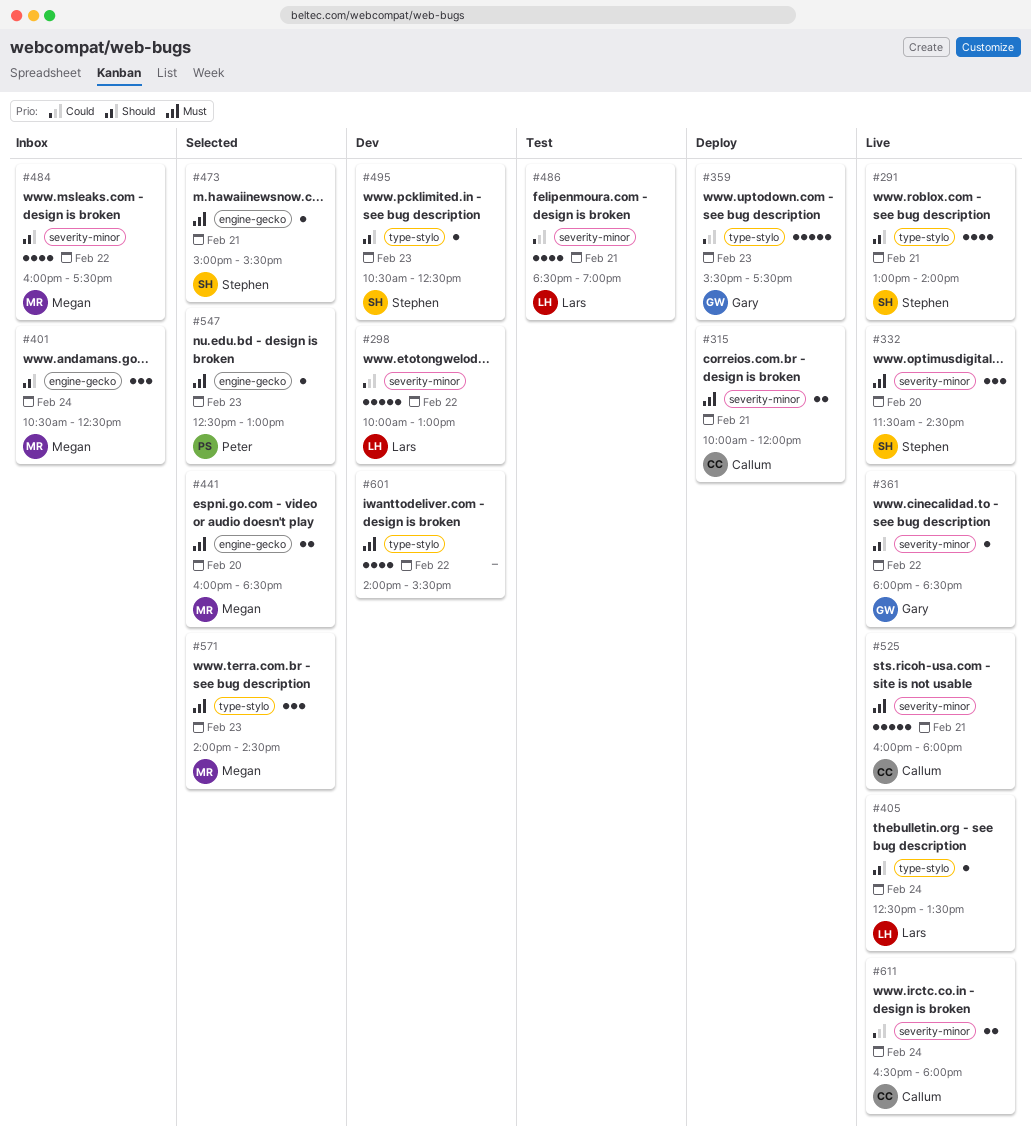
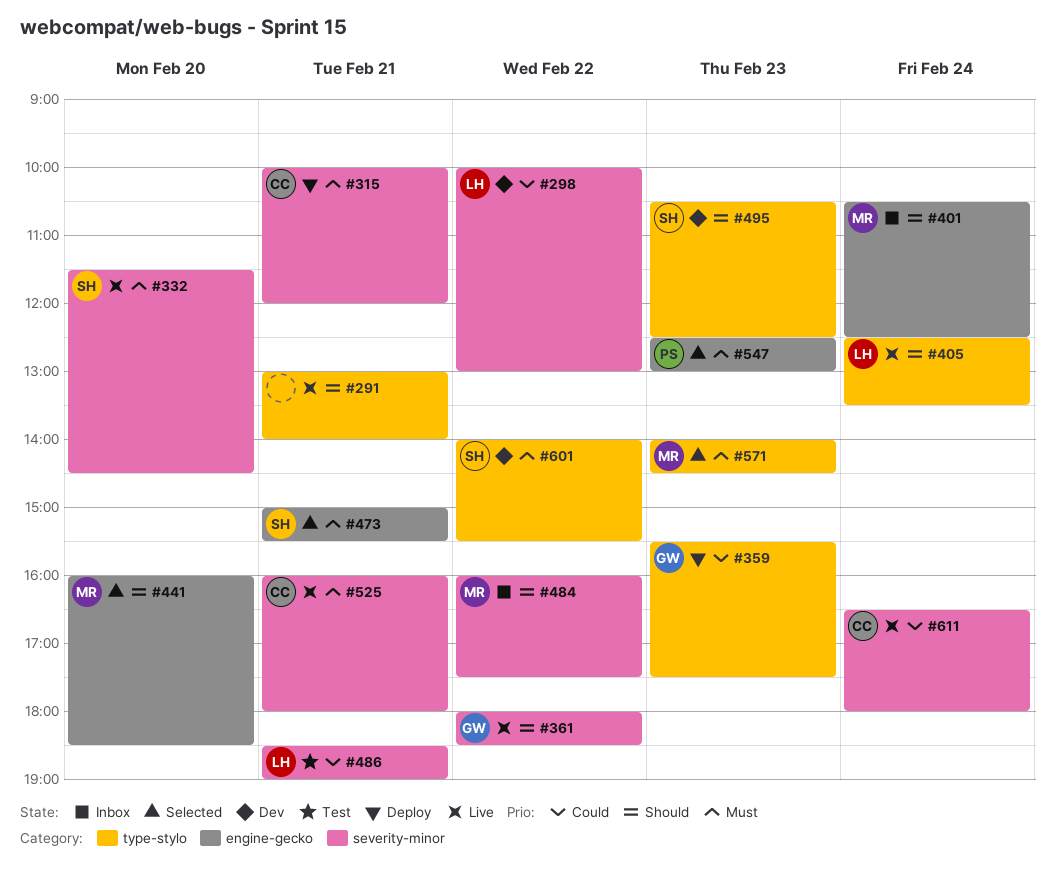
#291, owner: Stephen -> none
#441, priority: Must -> Should
#601, owner: none -> Stephen

